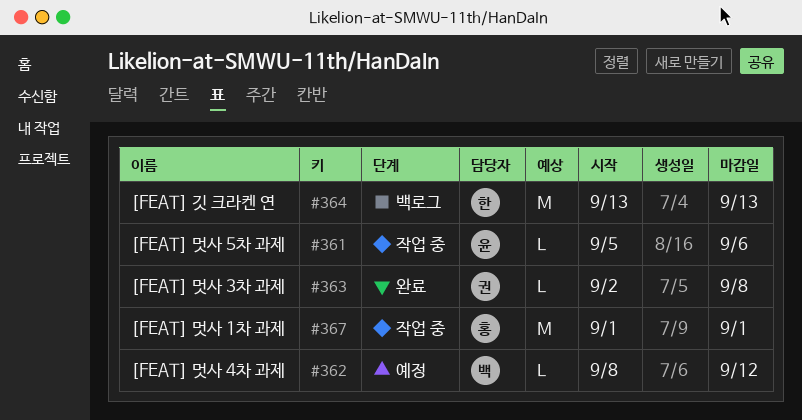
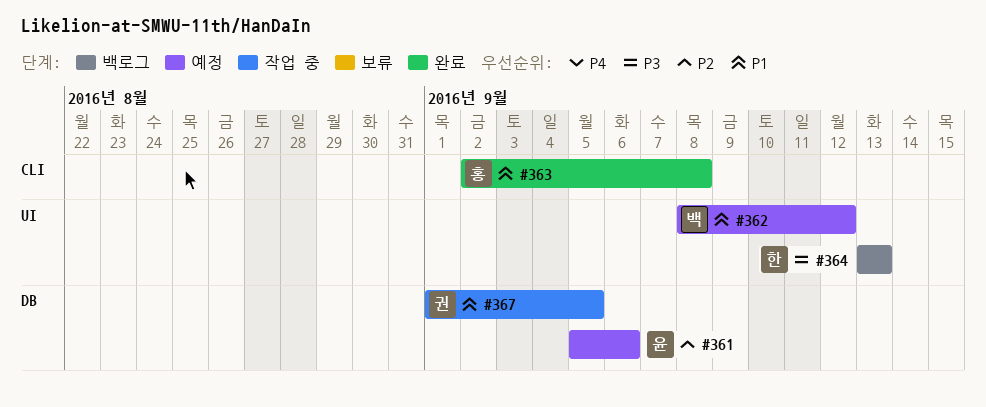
#361, status: 작업 중 -> 예정
#363, owner: 권 -> 홍
#367, owner: 홍 -> 권
#367, due: Sep 1 -> Sep 5

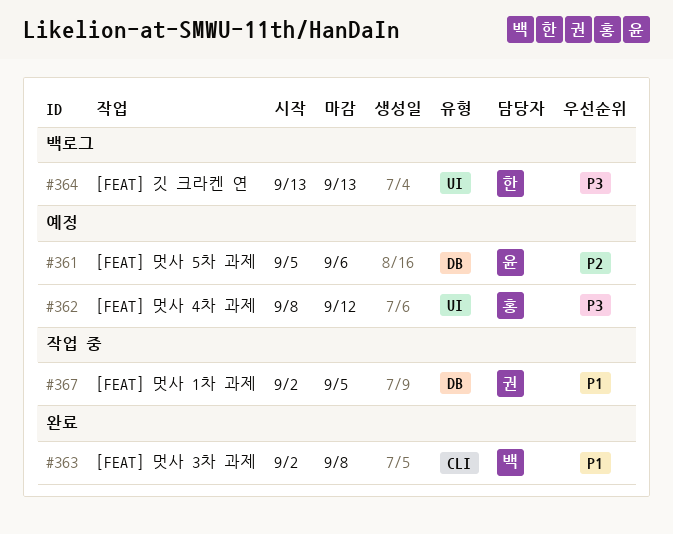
#362, owner: 백 -> 홍
#362, priority: P1 -> P3
#363, owner: 홍 -> 백
#367, start: Sep 1 -> Sep 2

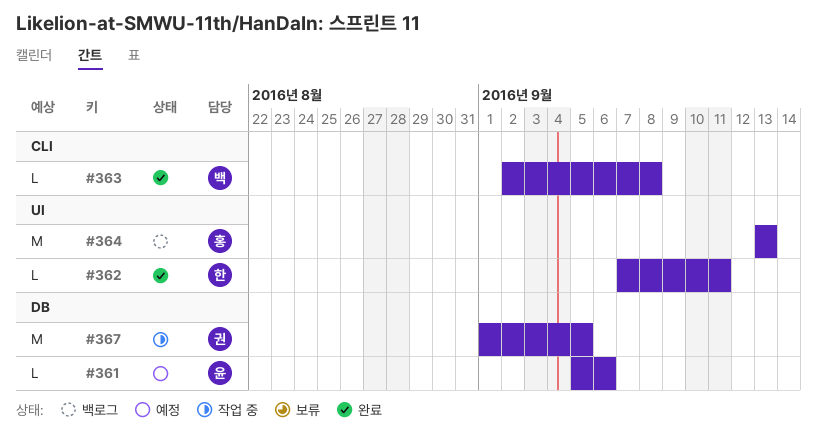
#362, status: 예정 -> 완료
#362, owner: 홍 -> 한
#362, start: Sep 8 -> Sep 7
#362, due: Sep 12 -> Sep 11
#364, owner: 한 -> 홍
#367, start: Sep 2 -> Sep 1

